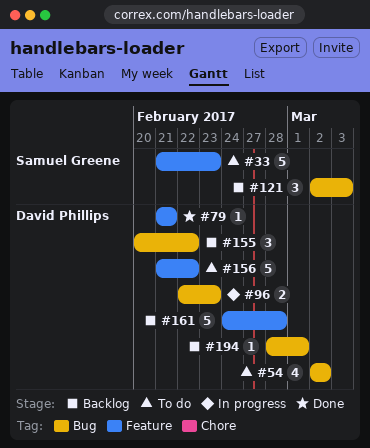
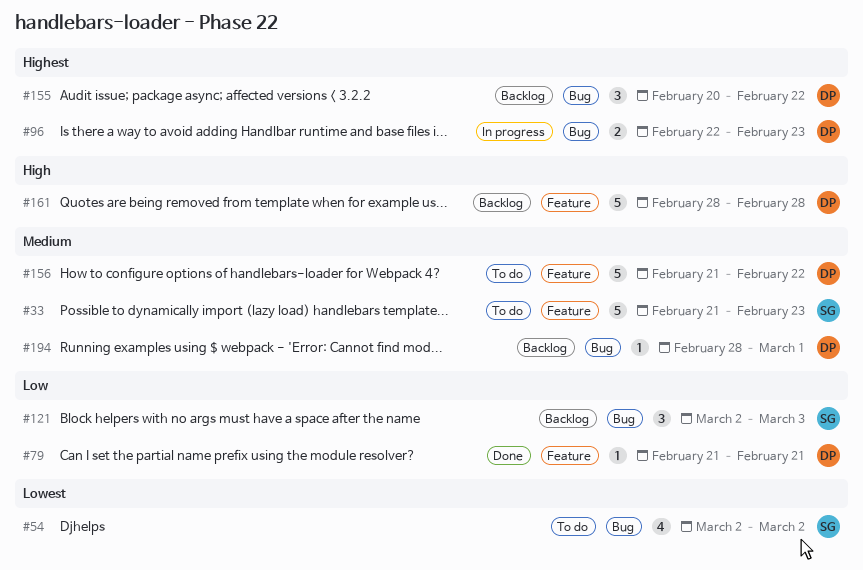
#54, owner: David Phillips -> Samuel Greene
#161, start: Feb 24 -> Feb 28

